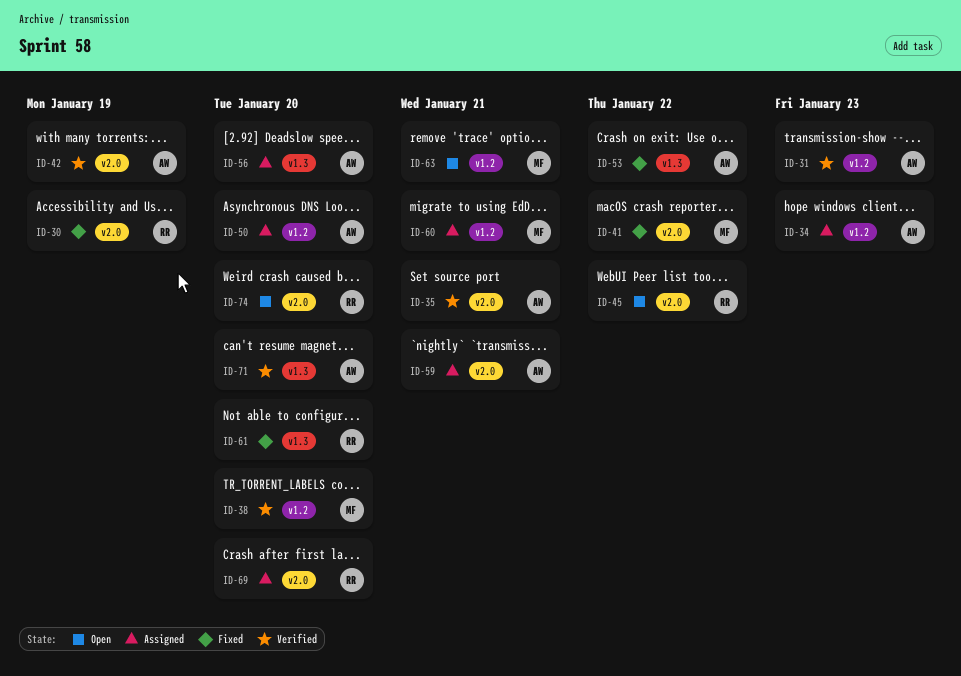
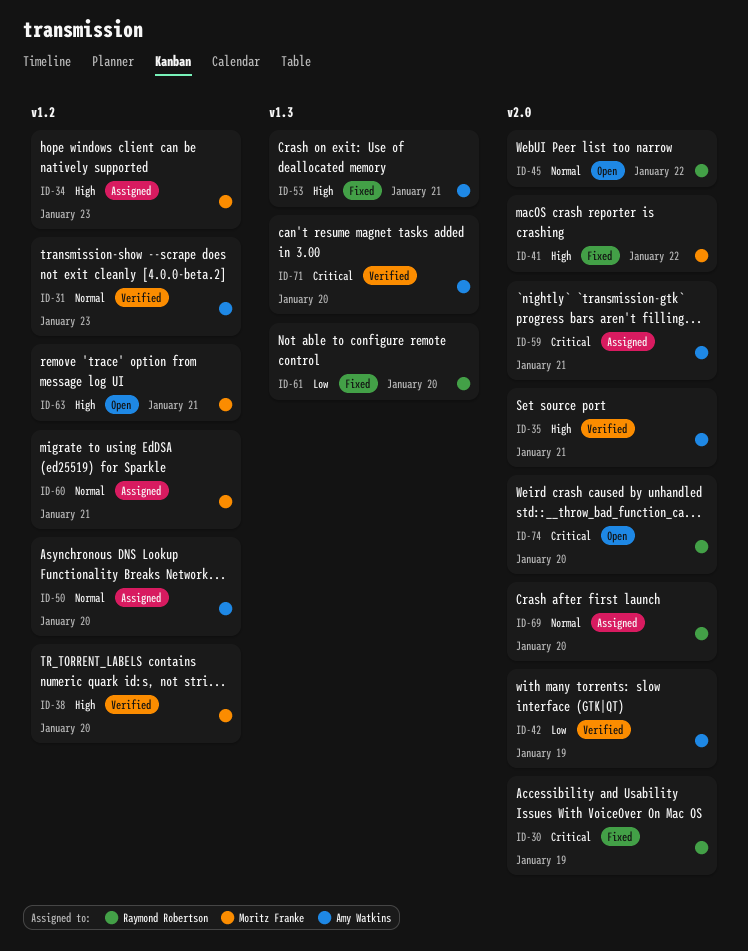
ID-34, owner: Amy Watkins -> Moritz Franke
ID-53, due: Jan 22 -> Jan 21
ID-56: present -> none

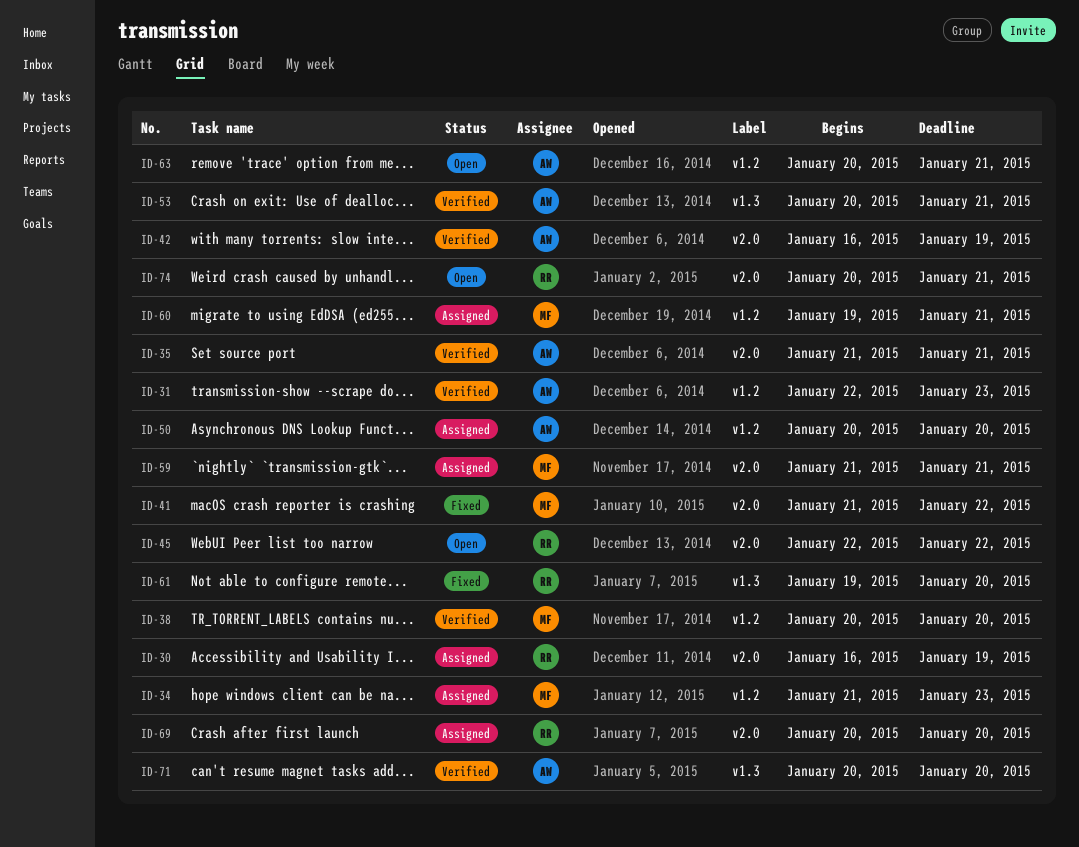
ID-30, status: Fixed -> Assigned
ID-53, status: Fixed -> Verified
ID-59, owner: Amy Watkins -> Moritz Franke
ID-63, owner: Moritz Franke -> Amy Watkins
ID-74, due: Jan 20 -> Jan 21

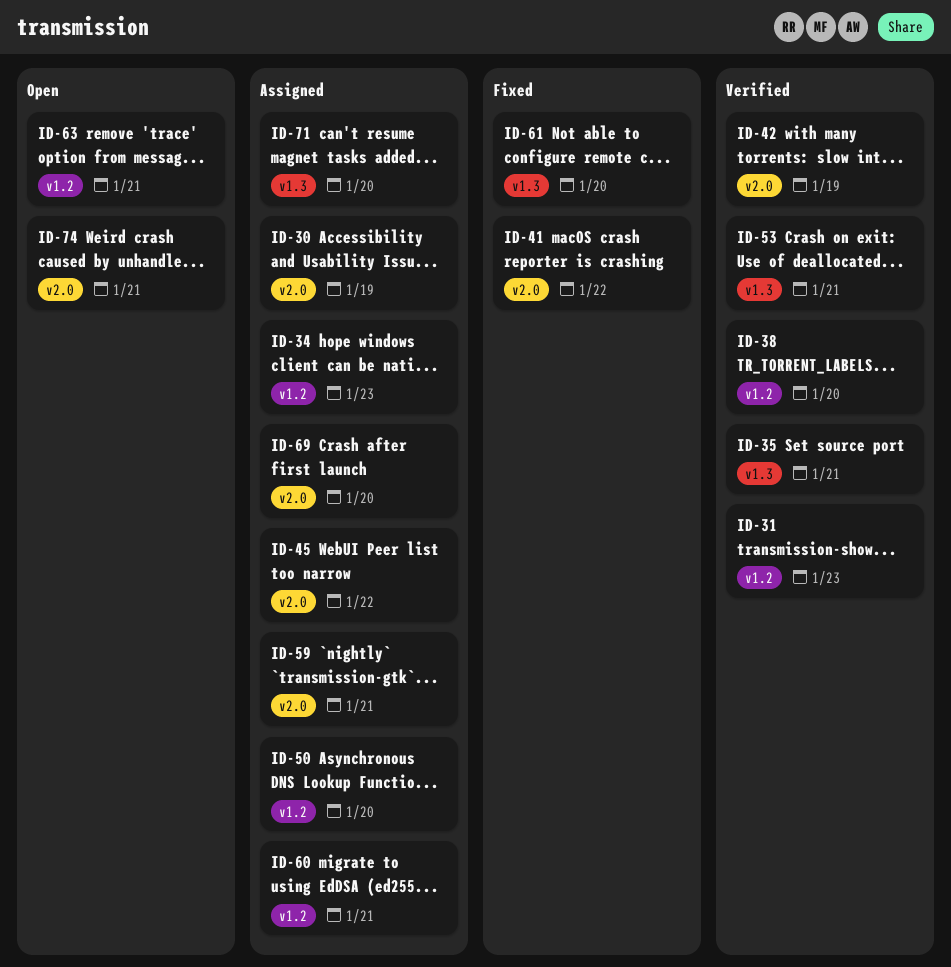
ID-35, label: v2.0 -> v1.3
ID-45, status: Open -> Assigned
ID-71, status: Verified -> Assigned

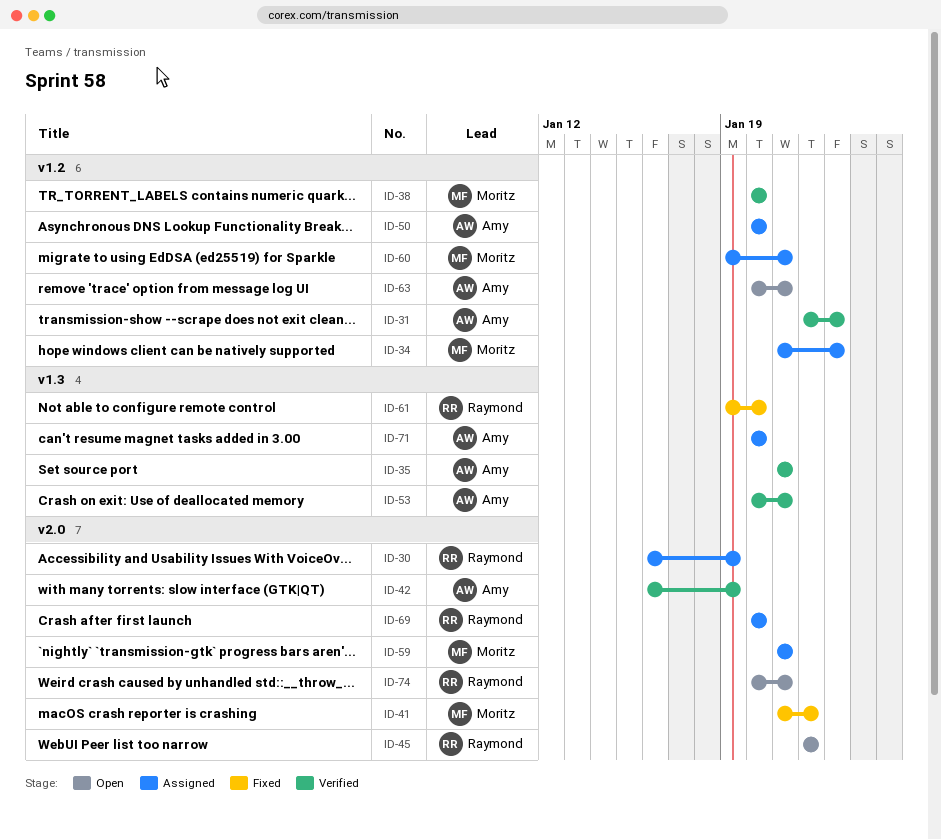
ID-45, status: Assigned -> Open

